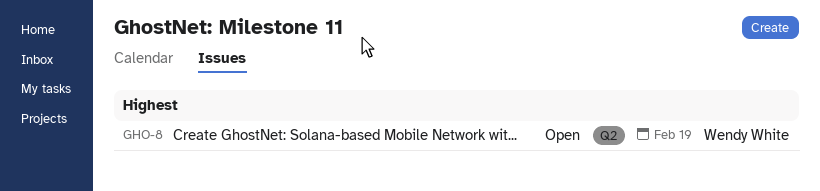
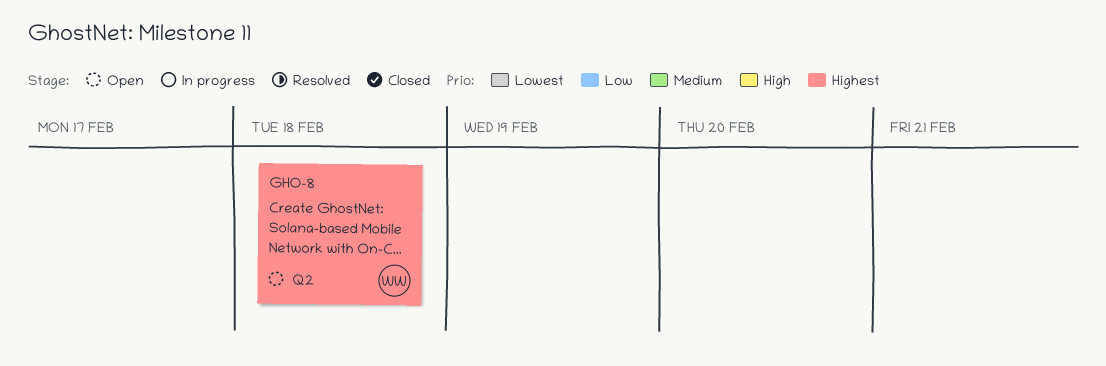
GHO-8, due: Feb 19 -> Feb 18

